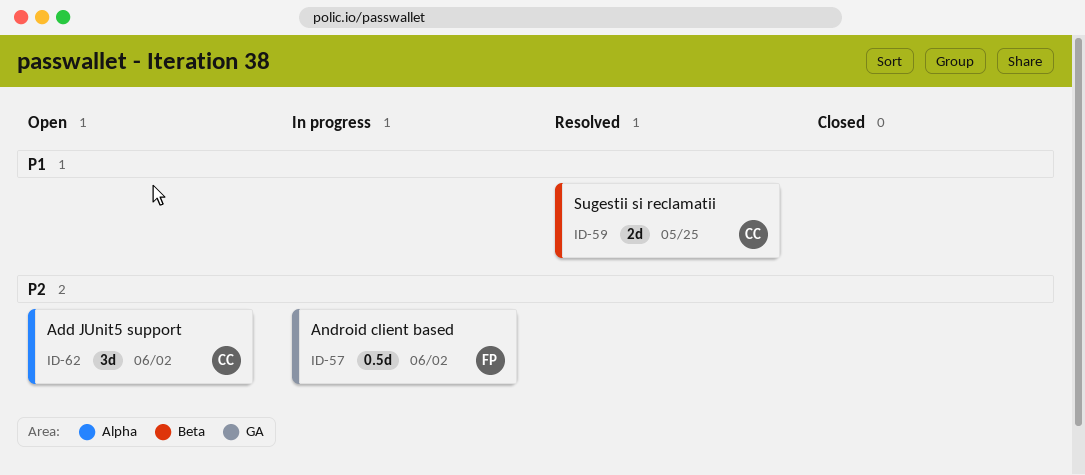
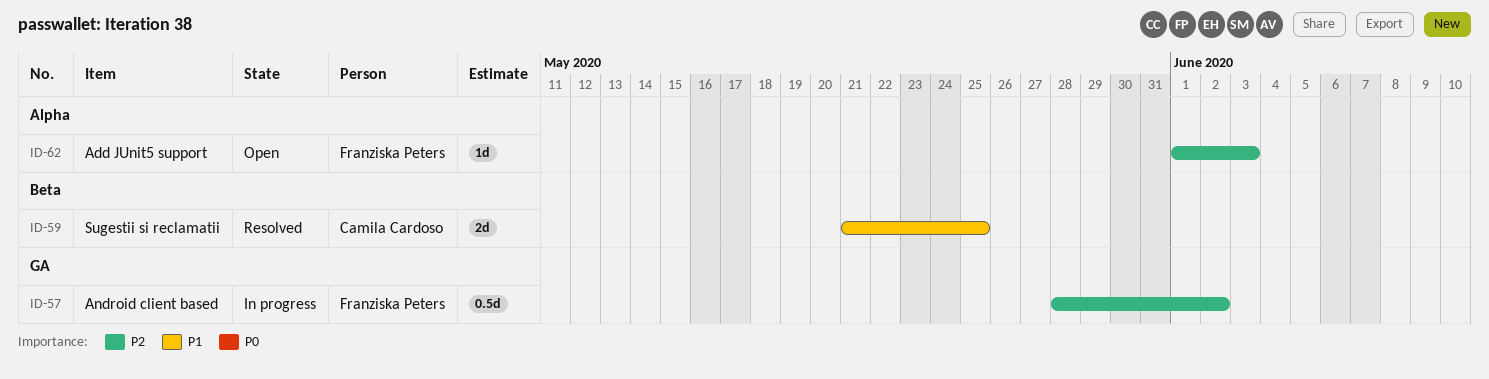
ID-62, owner: Camila Cardoso -> Franziska Peters
ID-62, estimate: 3d -> 1d
ID-62, due: Jun 2 -> Jun 3

